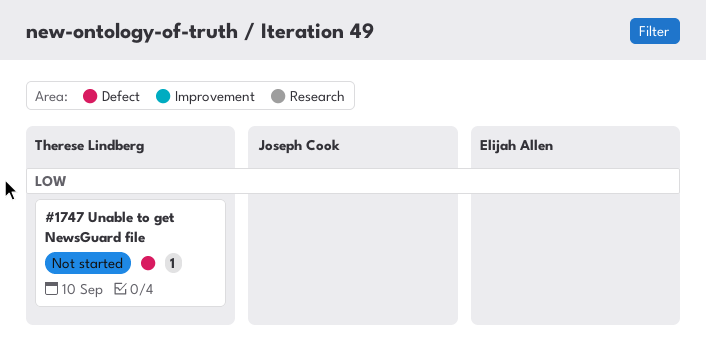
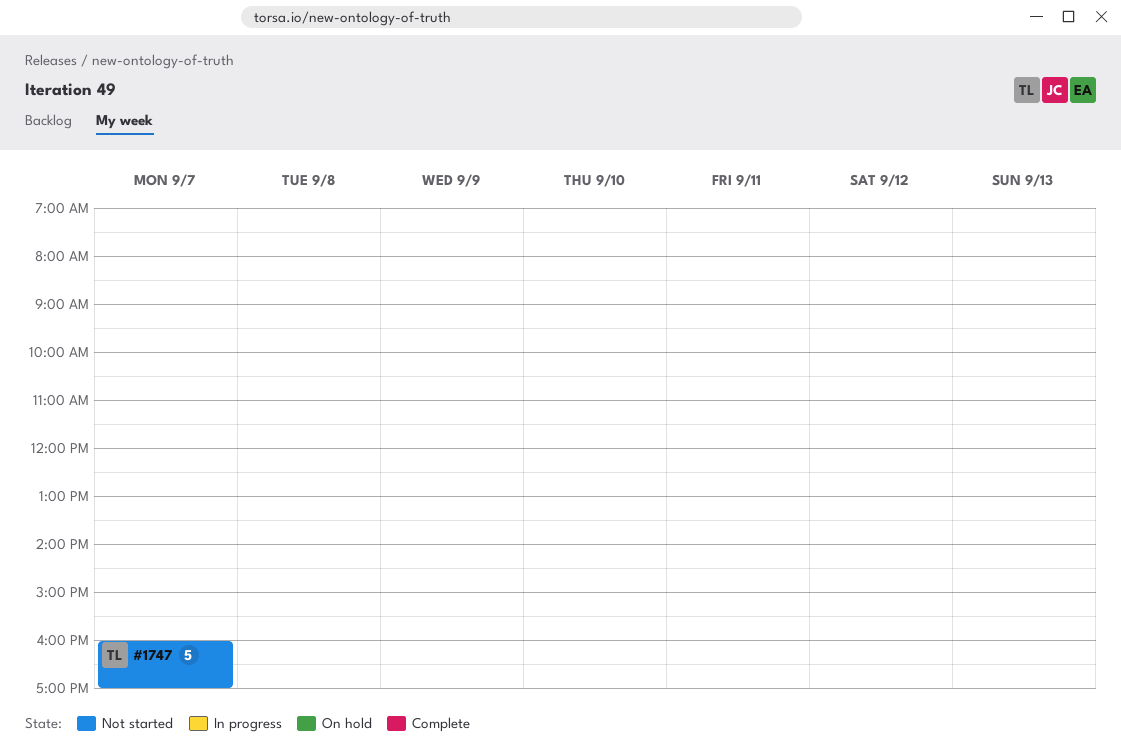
#1747, estimate: 1 -> 5
#1747, day: Sep 10 -> Sep 7

